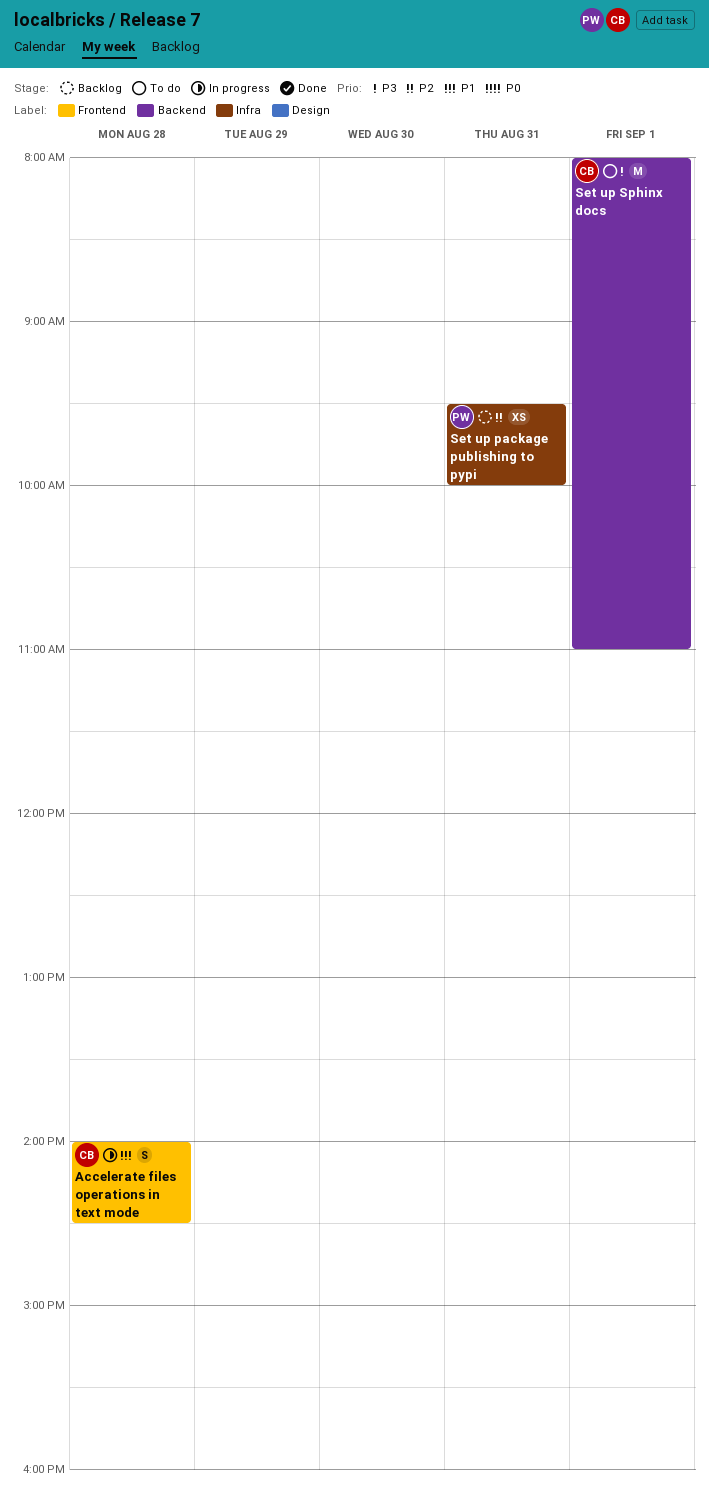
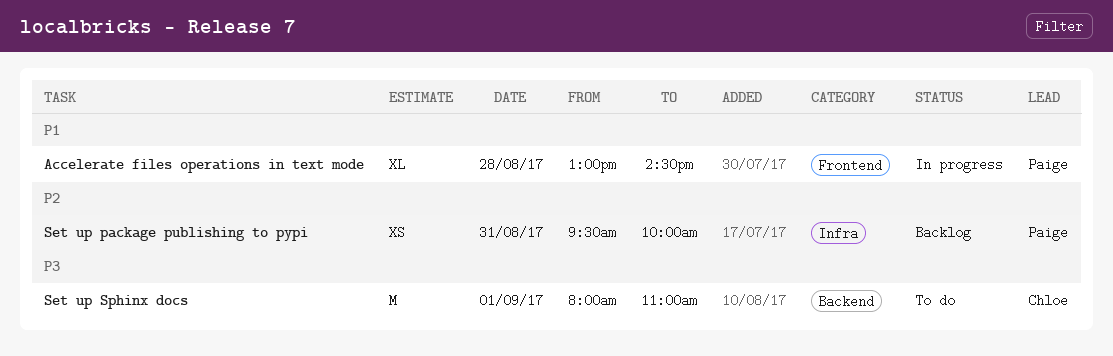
Accelerate files operations in text mode, owner: Chloe -> Paige
Accelerate files operations in text mode, estimate: S -> XL
Accelerate files operations in text mode, begins: 14:00 -> 13:00

